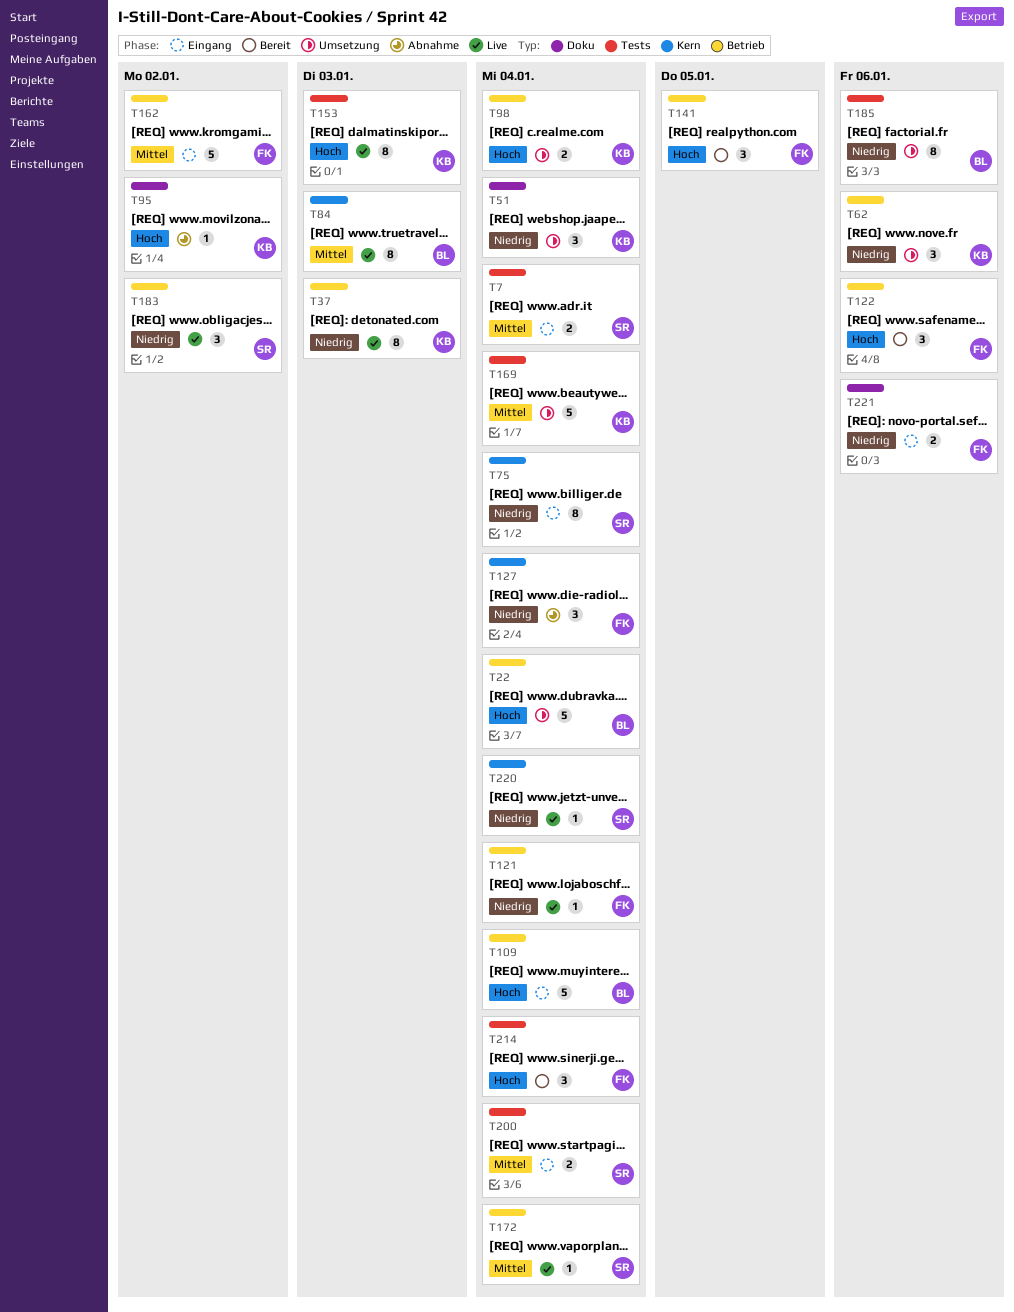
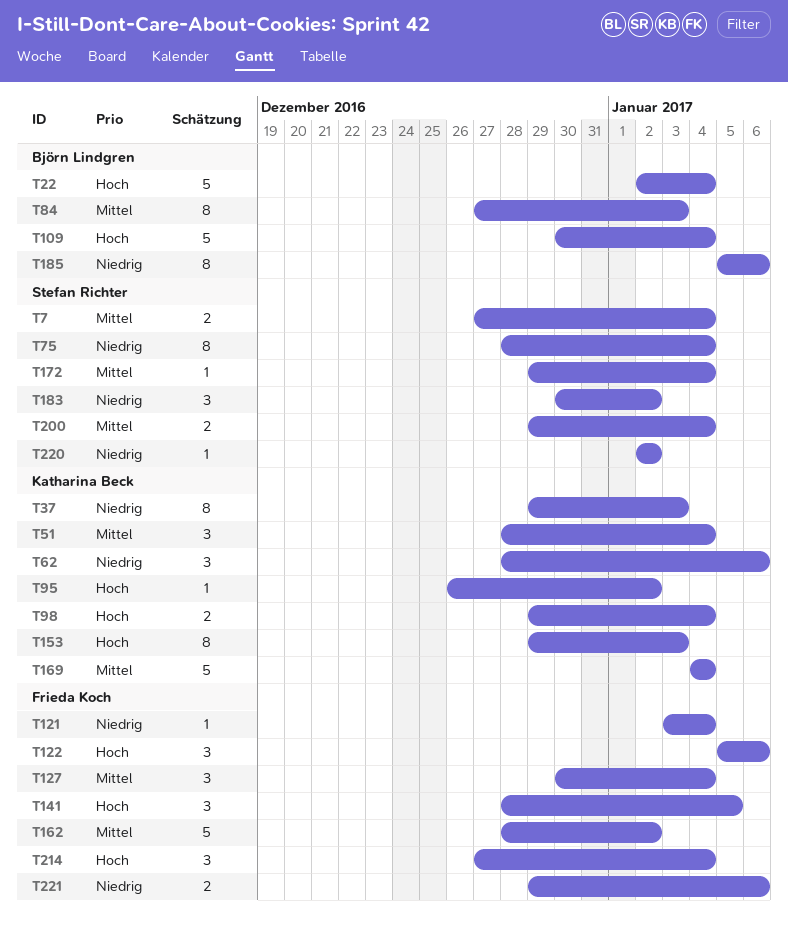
T51, priority: Niedrig -> Mittel
T127, priority: Niedrig -> Mittel
T220, due: Jan 4 -> Jan 2

